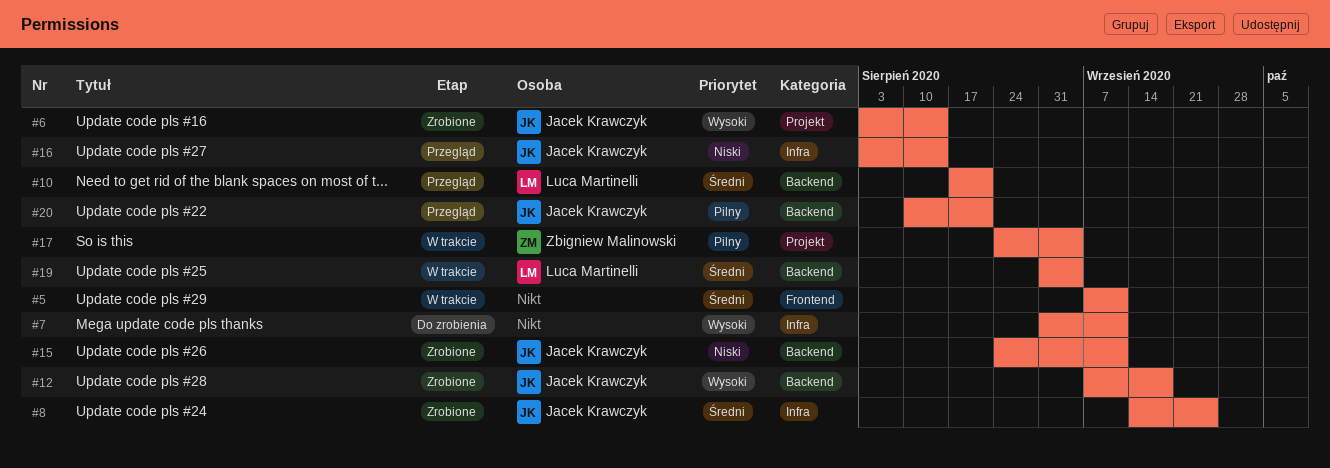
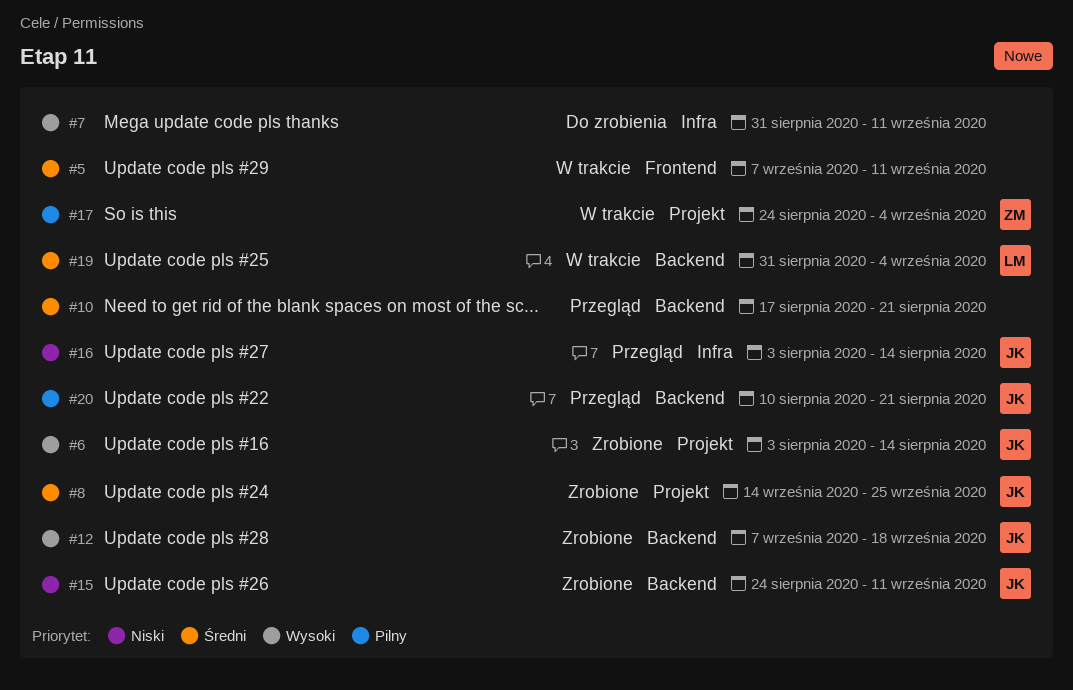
#8, label: Infra -> Projekt
#10, owner: Luca Martinelli -> none

